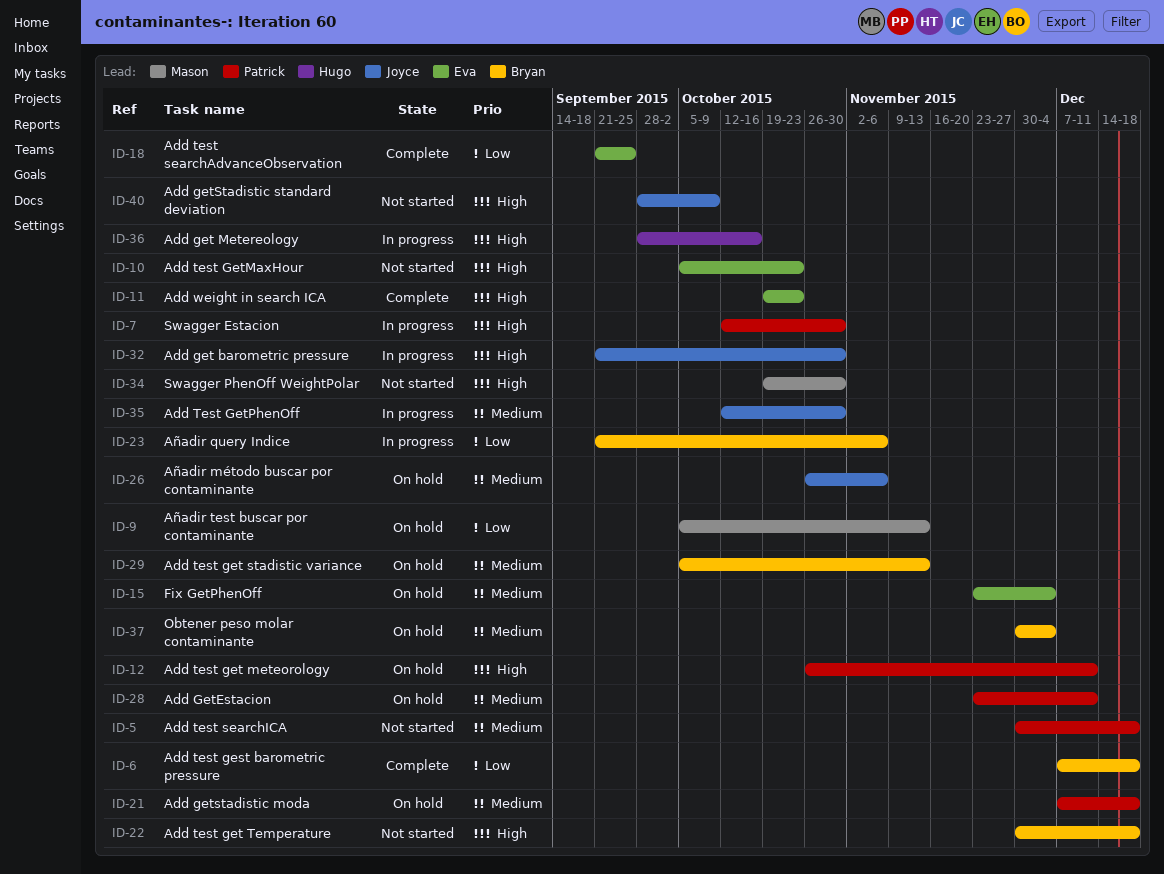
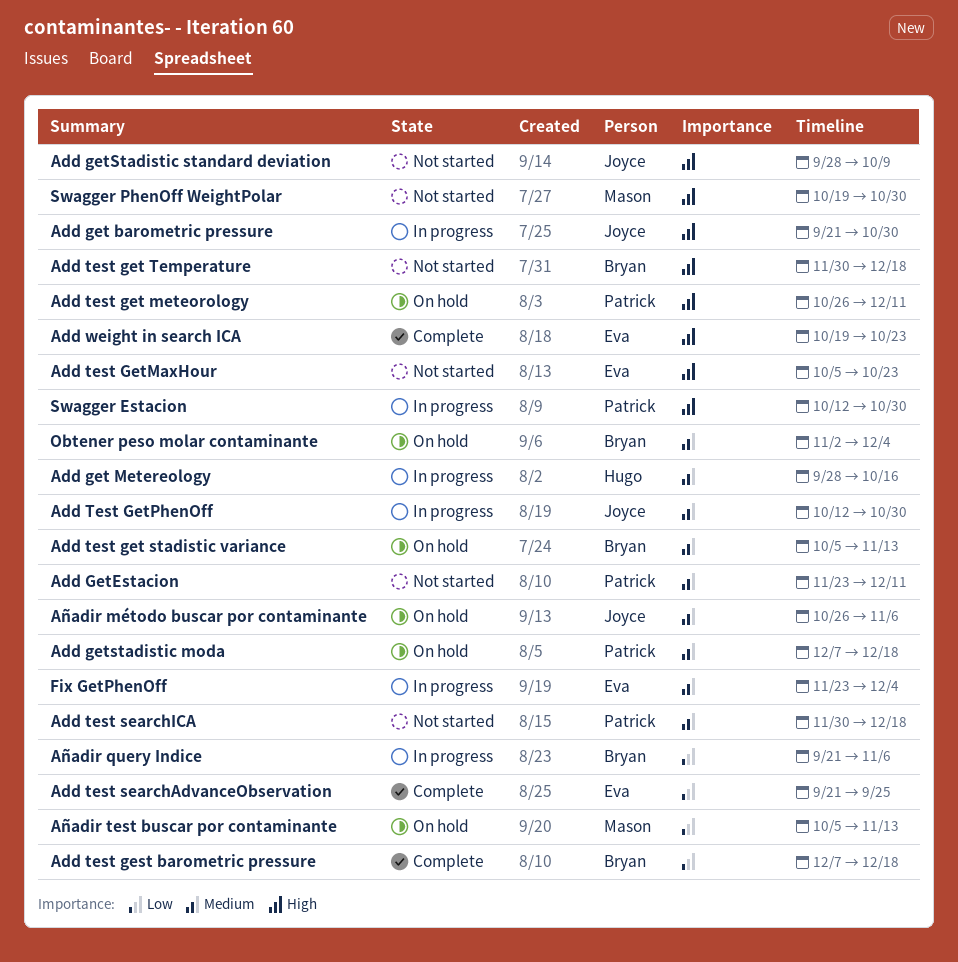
Add get Metereology, priority: High -> Medium
Add GetEstacion, status: On hold -> Not started
Fix GetPhenOff, status: On hold -> In progress
Obtener peso molar contaminante, start: Nov 30 -> Nov 2

